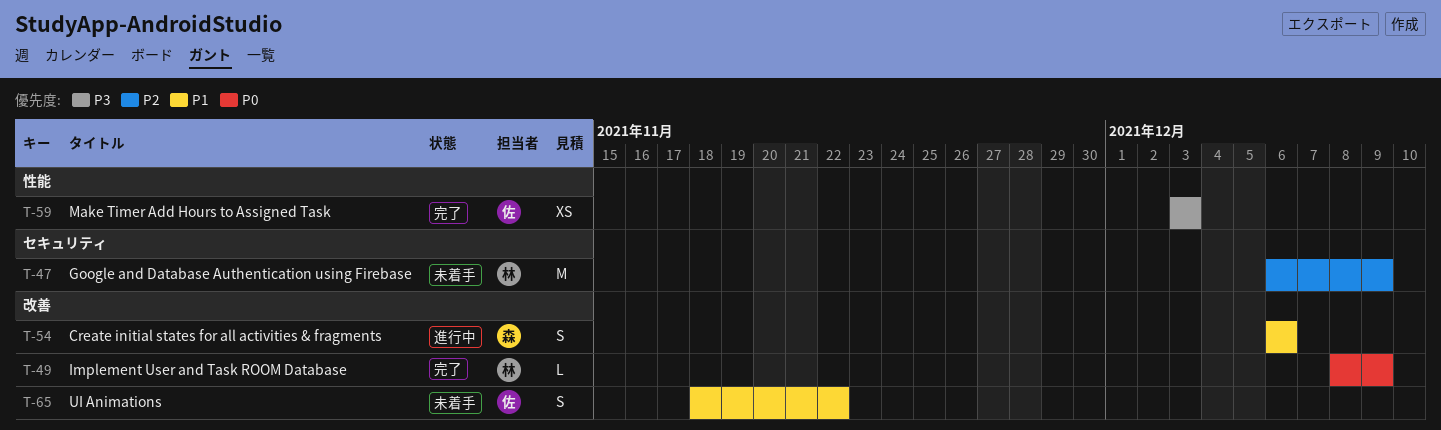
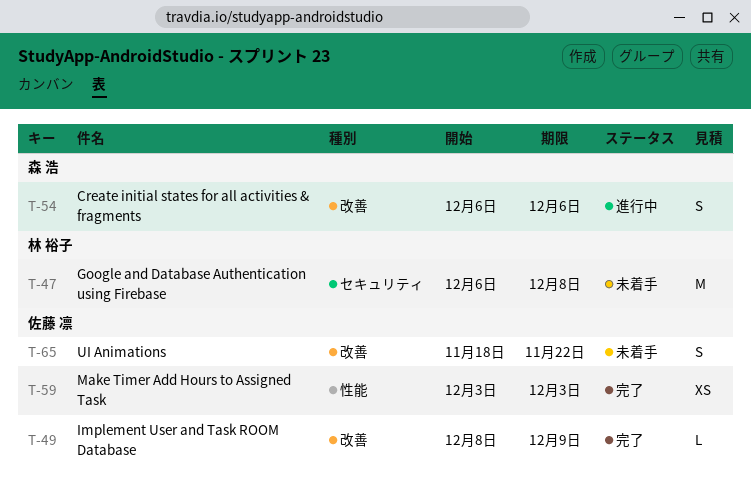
T-47, due: Dec 9 -> Dec 8
T-49, owner: 林 裕子 -> 佐藤 凛

